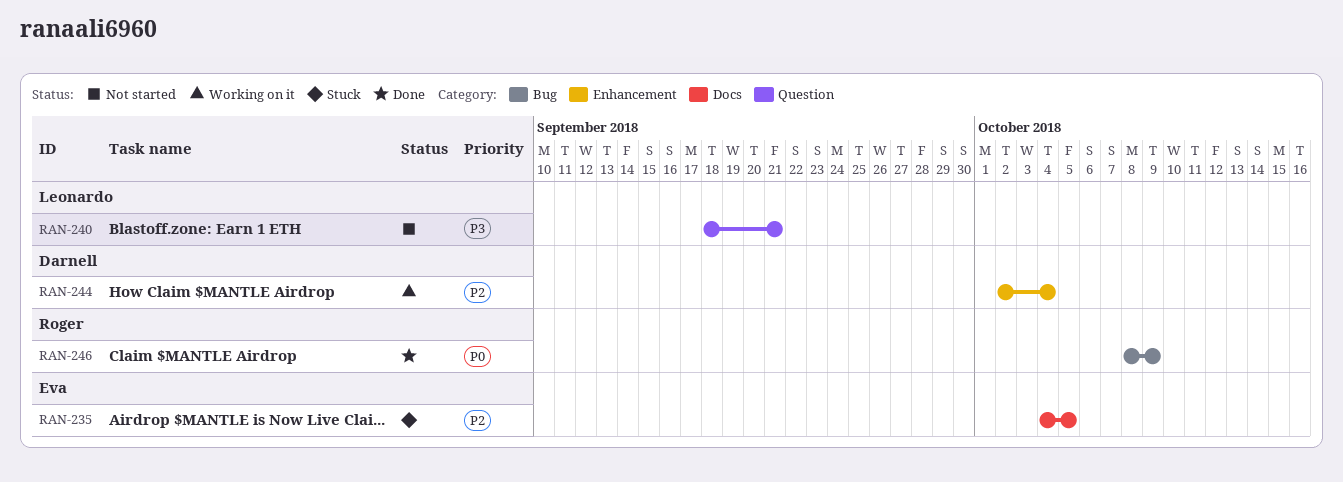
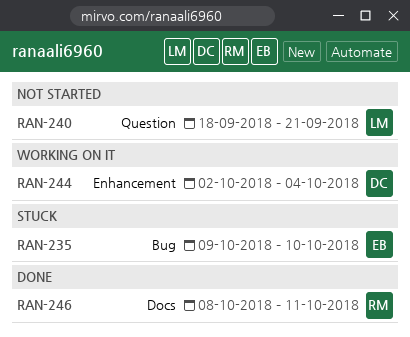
RAN-235, label: Docs -> Bug
RAN-235, start: Oct 4 -> Oct 9
RAN-235, due: Oct 5 -> Oct 10
RAN-246, label: Bug -> Docs
RAN-246, due: Oct 9 -> Oct 11

